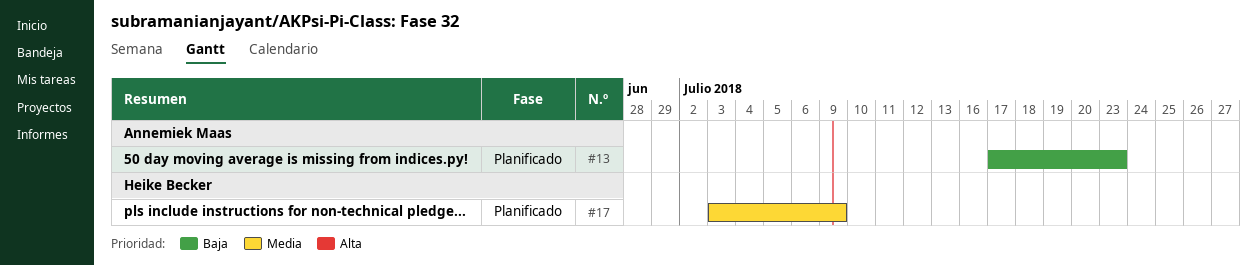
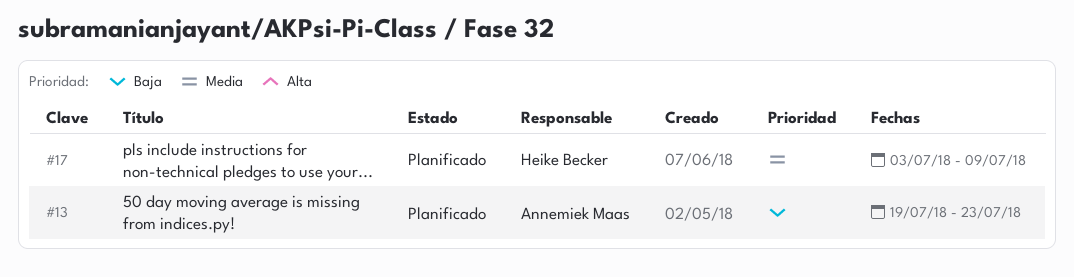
#13, start: Jul 17 -> Jul 19

